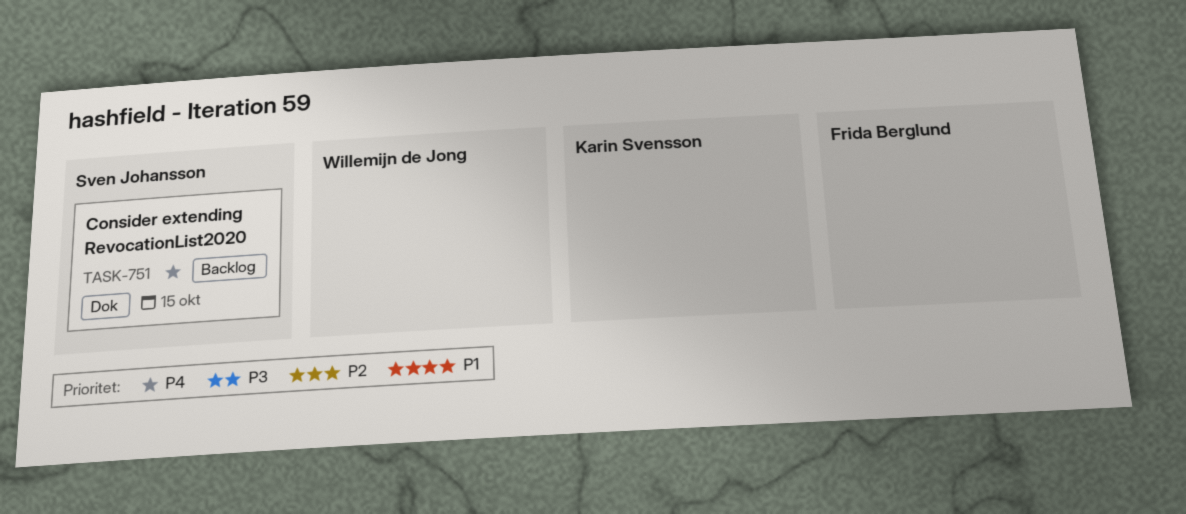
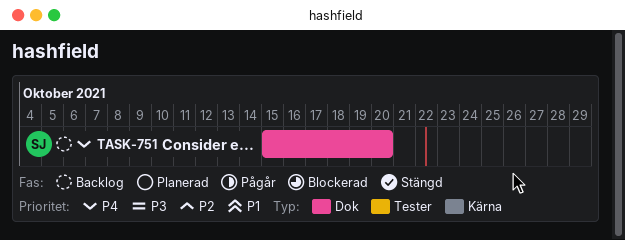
TASK-751, due: Oct 15 -> Oct 20

